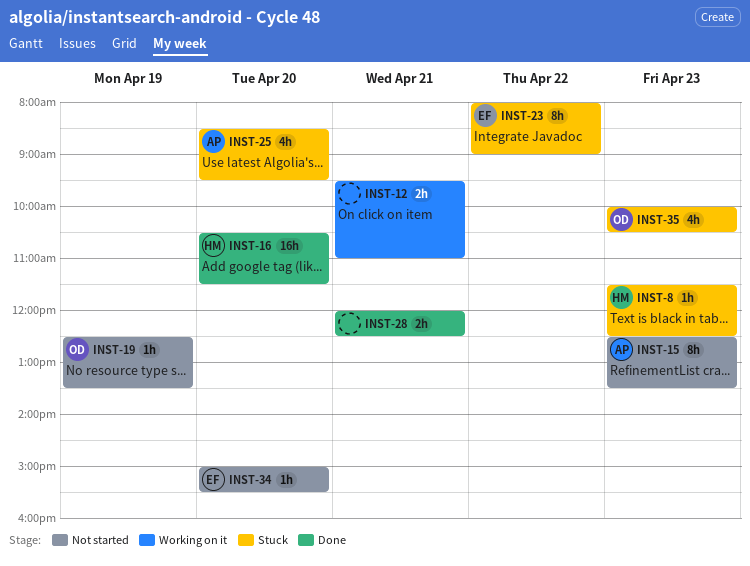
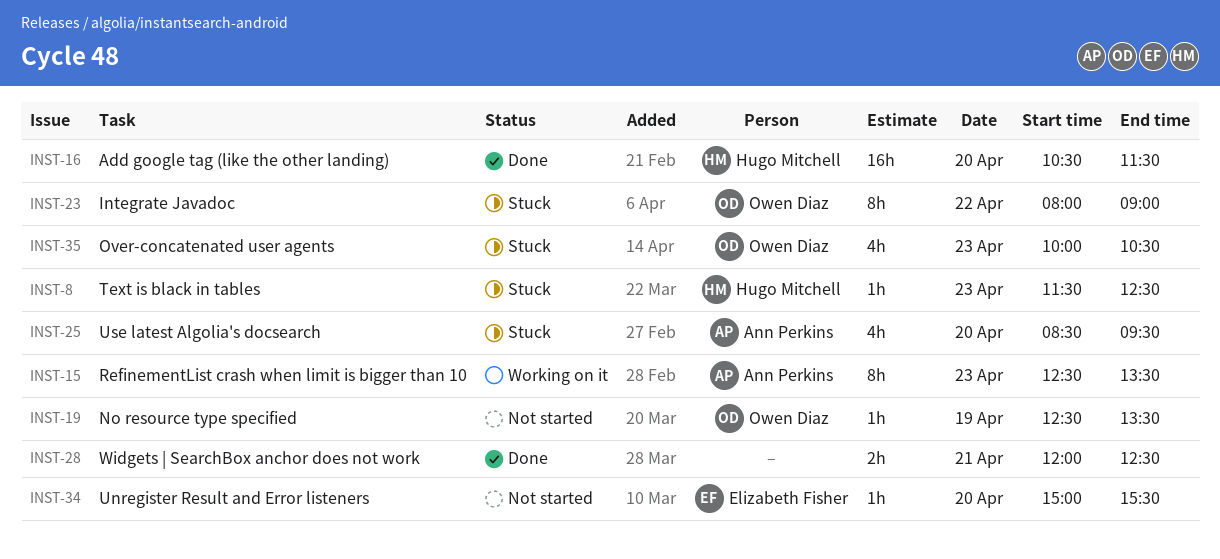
INST-12: present -> none
INST-15, status: Not started -> Working on it
INST-23, owner: Elizabeth Fisher -> Owen Diaz

